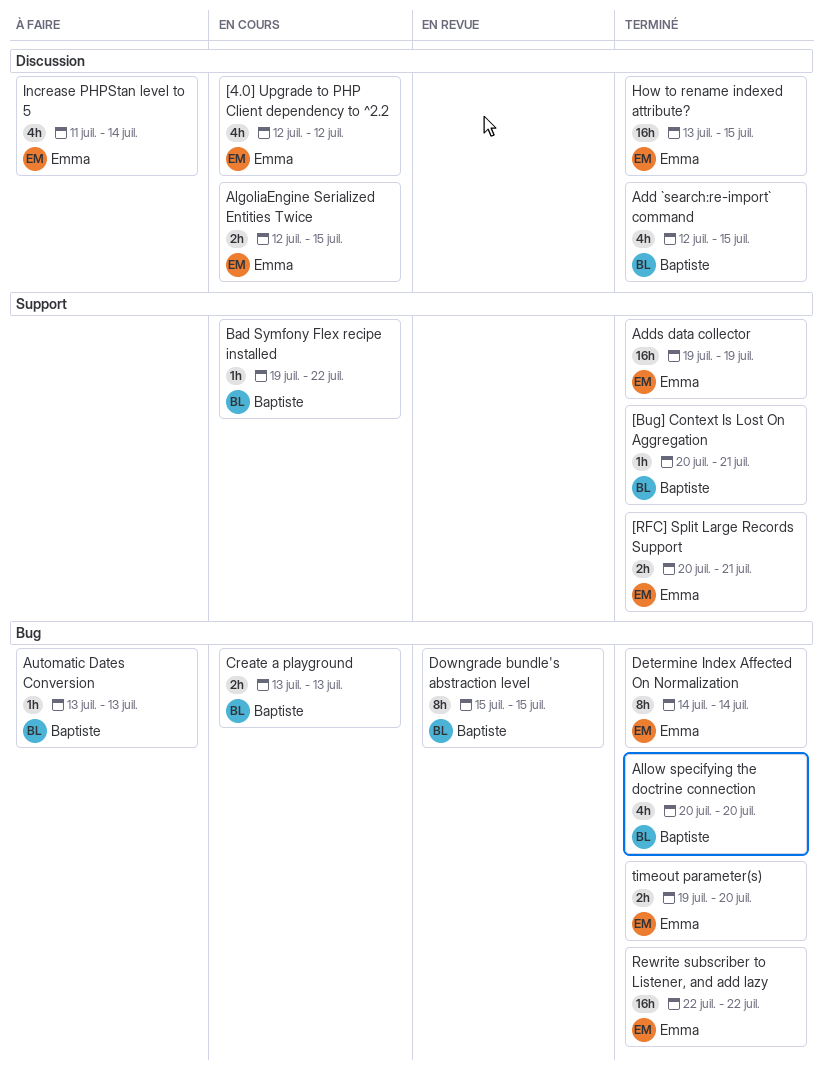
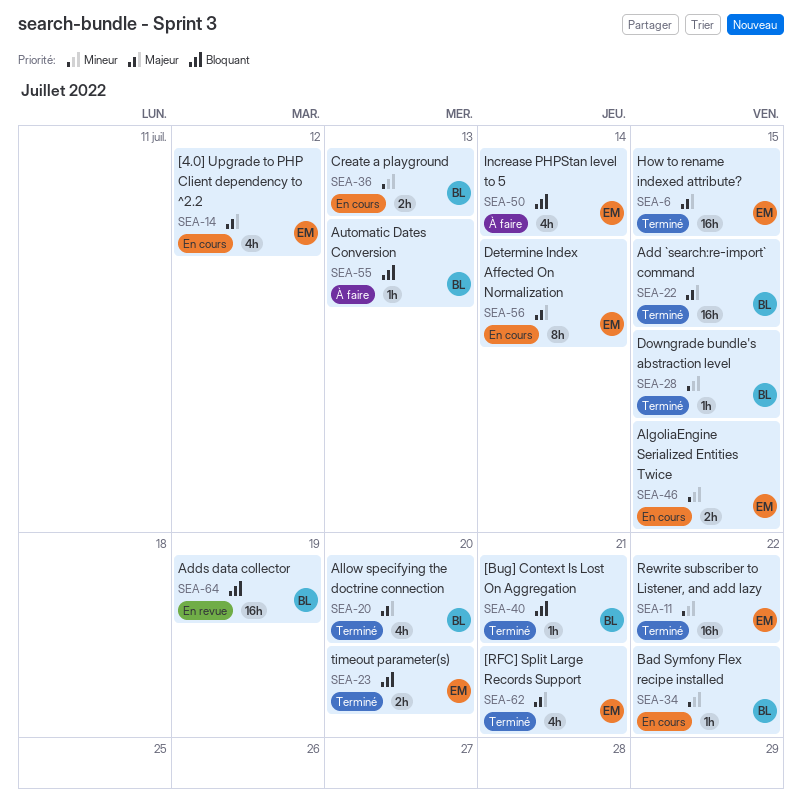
[RFC] Split Large Records Support, estimate: 2h -> 4h
Add `search:re-import` command, estimate: 4h -> 16h
Adds data collector, status: Terminé -> En revue
Adds data collector, owner: Emma -> Baptiste
Determine Index Affected On Normalization, status: Terminé -> En cours
Downgrade bundle's abstraction level, status: En revue -> Terminé
Downgrade bundle's abstraction level, estimate: 8h -> 1h

